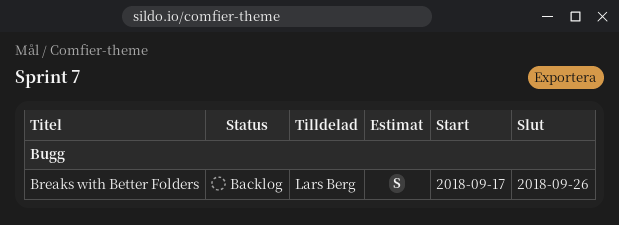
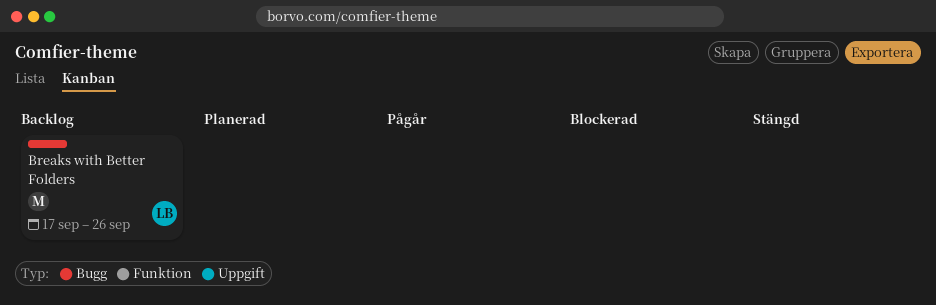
Breaks with Better Folders, estimate: S -> M

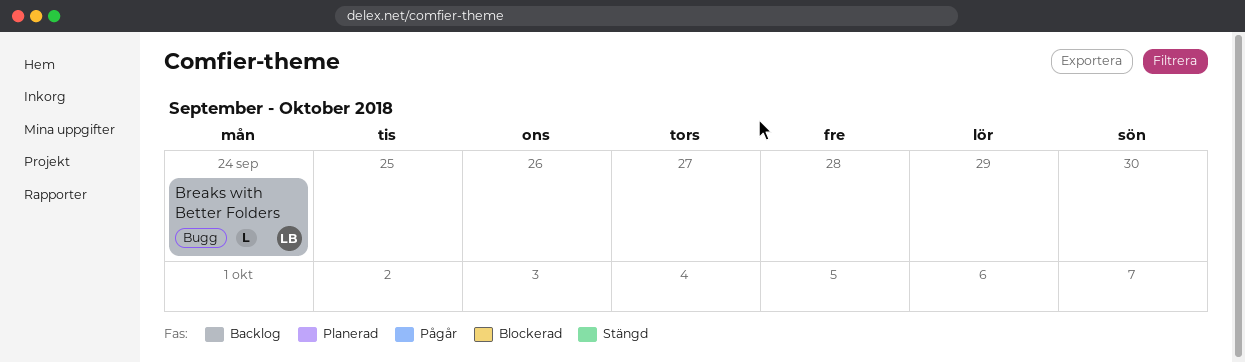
Breaks with Better Folders, estimate: M -> L
Breaks with Better Folders, due: Sep 26 -> Sep 24

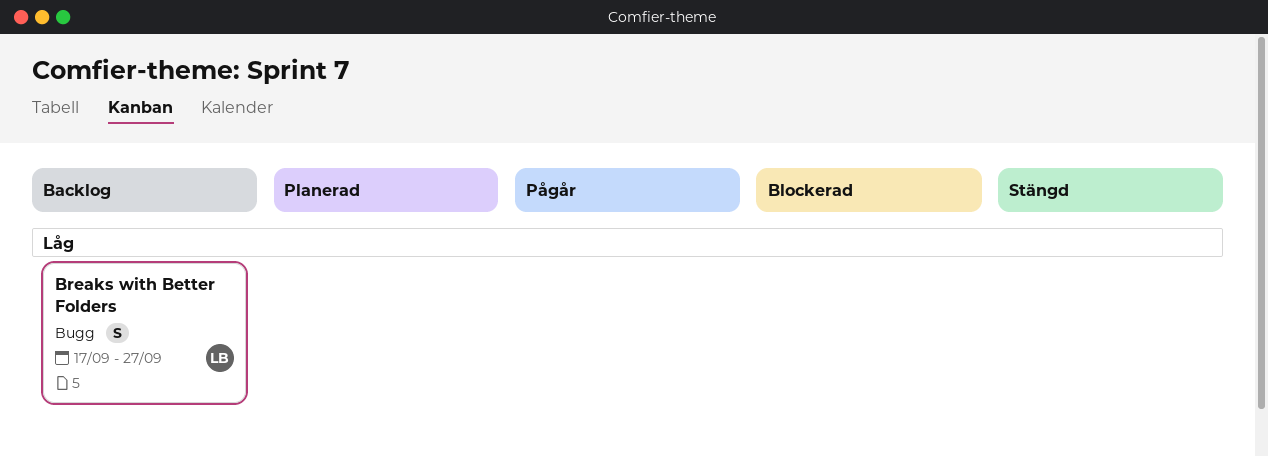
Breaks with Better Folders, estimate: L -> S
Breaks with Better Folders, due: Sep 24 -> Sep 27

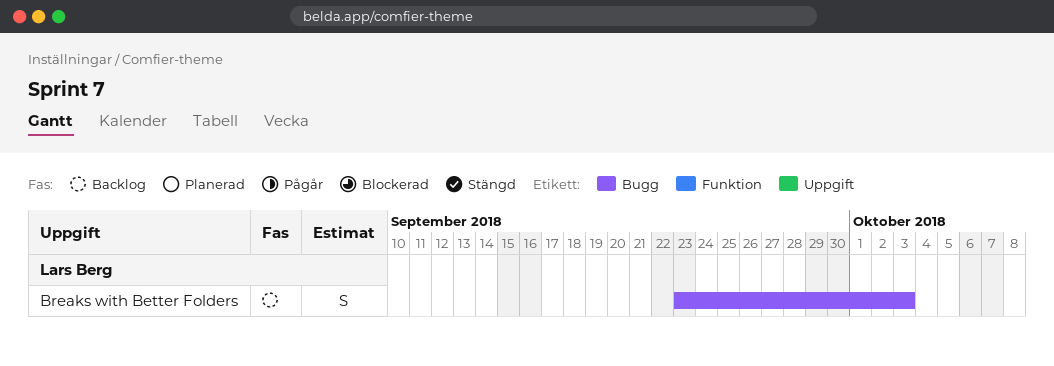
Breaks with Better Folders, start: Sep 17 -> Sep 23
Breaks with Better Folders, due: Sep 27 -> Oct 3

